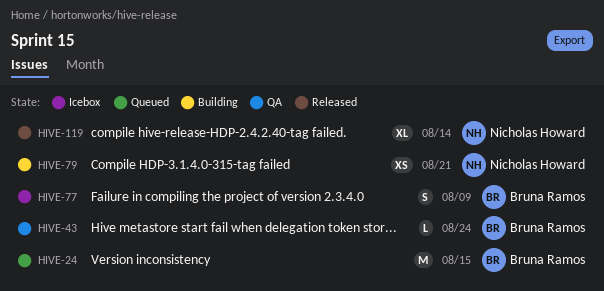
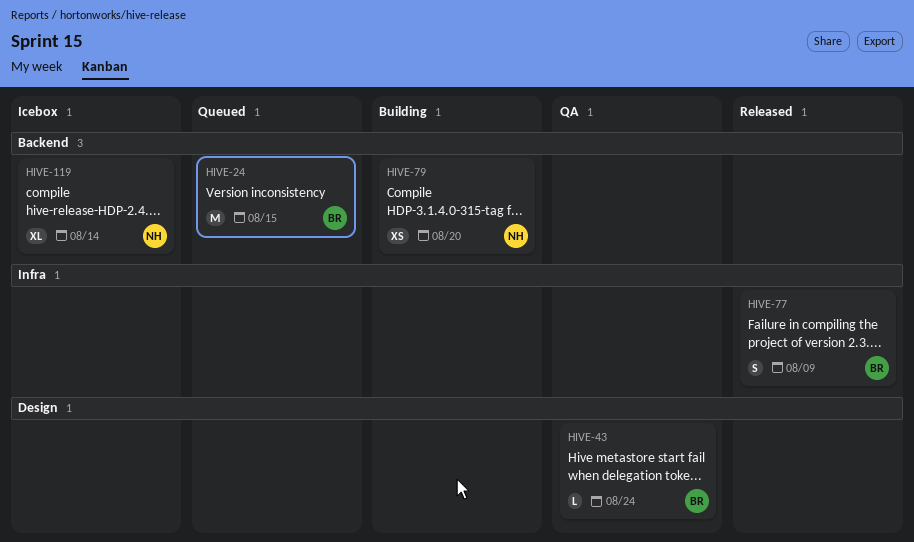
HIVE-77, status: Icebox -> Released
HIVE-79, due: Aug 21 -> Aug 20
HIVE-119, status: Released -> Icebox

